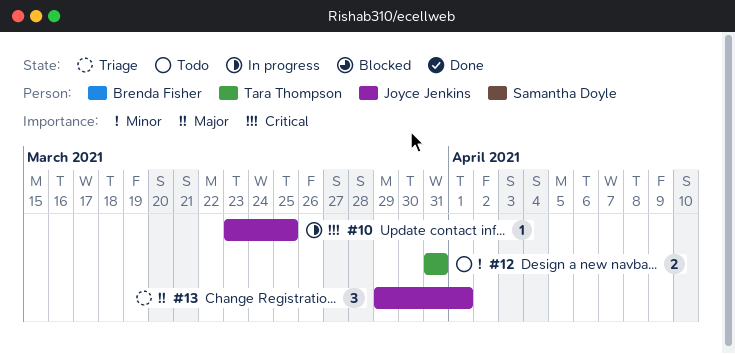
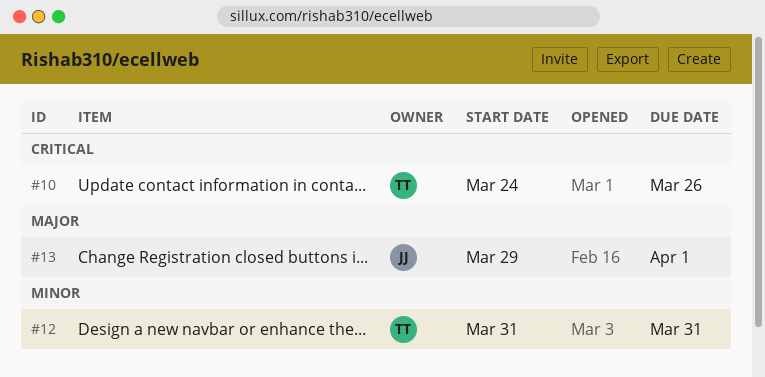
#10, owner: Joyce Jenkins -> Tara Thompson
#10, start: Mar 23 -> Mar 24
#10, due: Mar 25 -> Mar 26

